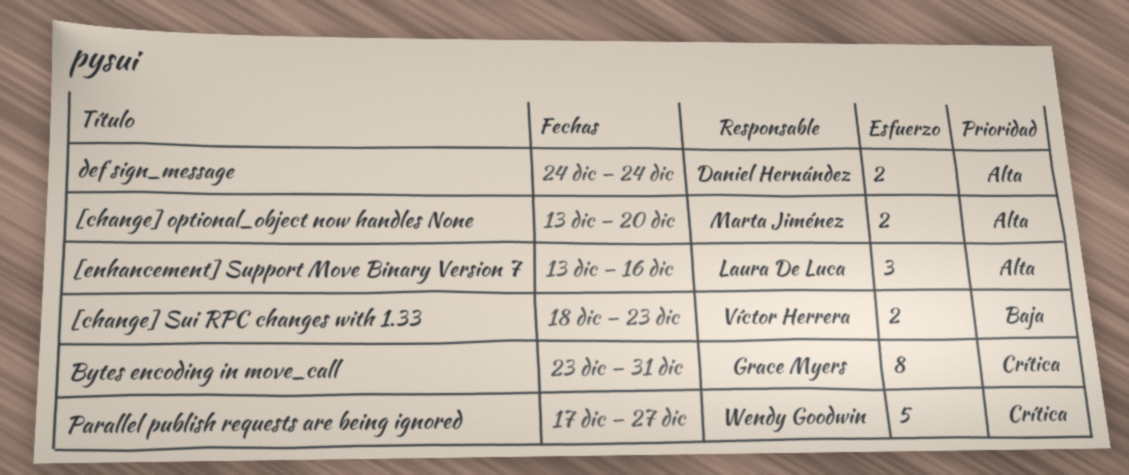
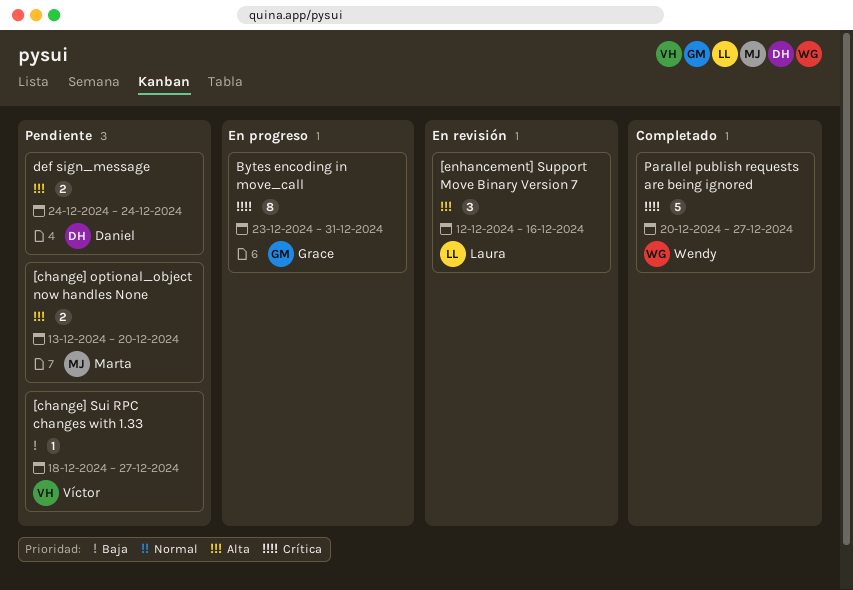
[change] Sui RPC changes with 1.33, estimate: 2 -> 1
[change] Sui RPC changes with 1.33, due: Dec 23 -> Dec 27
[enhancement] Support Move Binary Version 7, start: Dec 13 -> Dec 12
Parallel publish requests are being ignored, start: Dec 17 -> Dec 20

